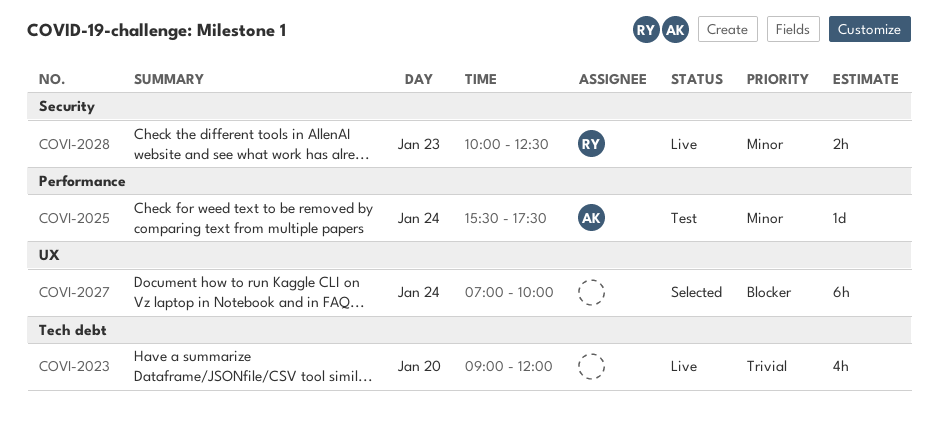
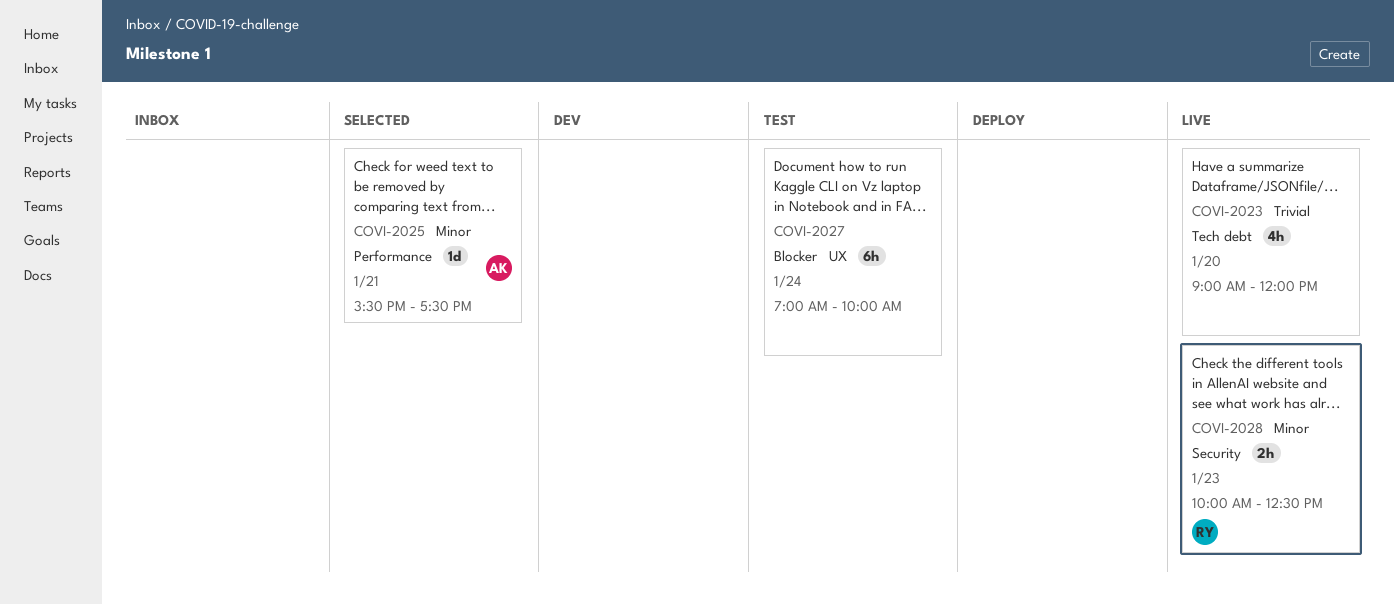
COVI-2025, status: Test -> Selected
COVI-2025, day: Jan 24 -> Jan 21
COVI-2027, status: Selected -> Test

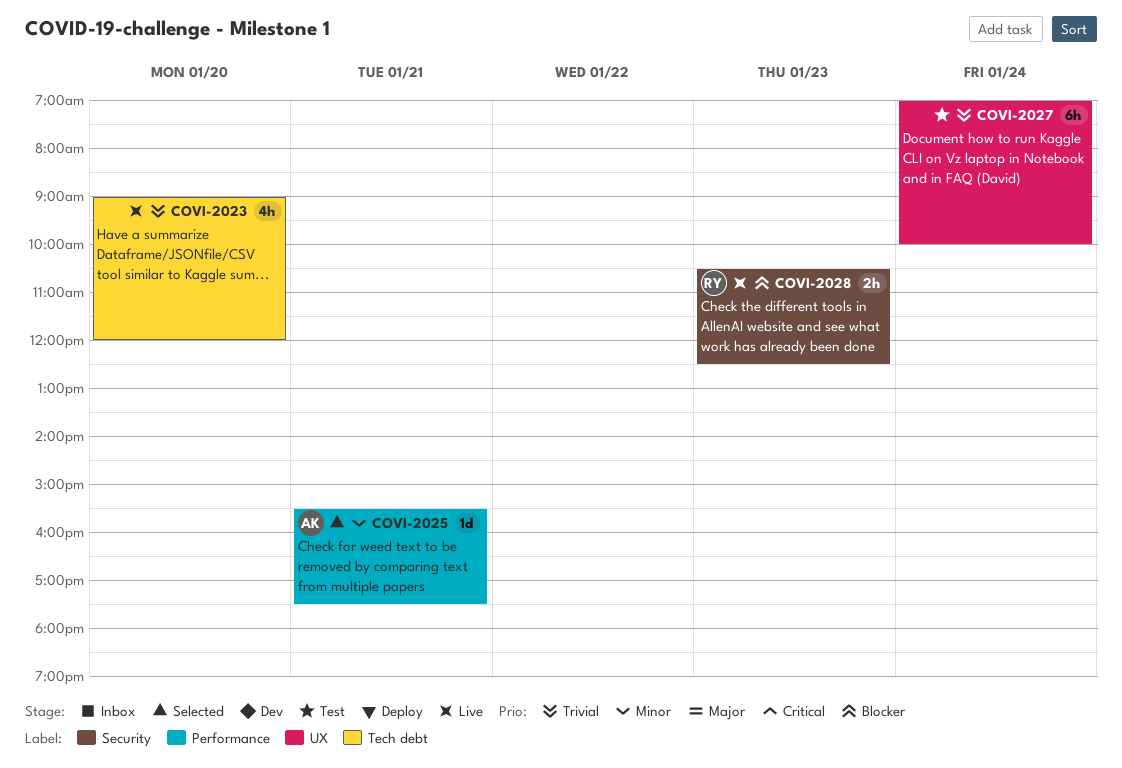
COVI-2027, priority: Blocker -> Trivial
COVI-2028, priority: Minor -> Blocker
COVI-2028, begins: 10:00 -> 10:30

